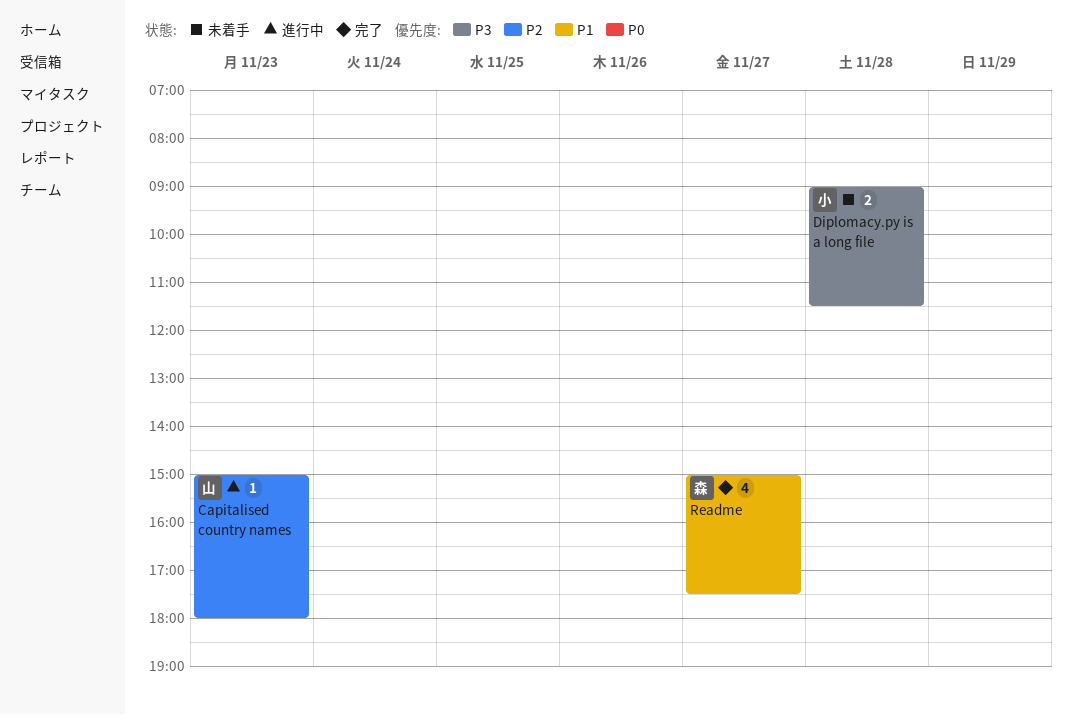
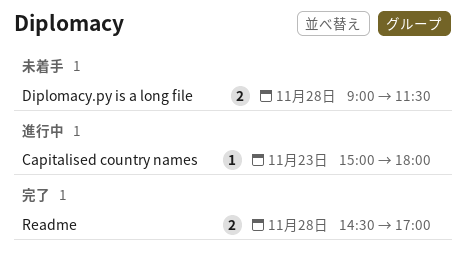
Readme, estimate: 4 -> 2
Readme, day: Nov 27 -> Nov 28
Readme, begins: 15:00 -> 14:30
Readme, ends: 17:30 -> 17:00

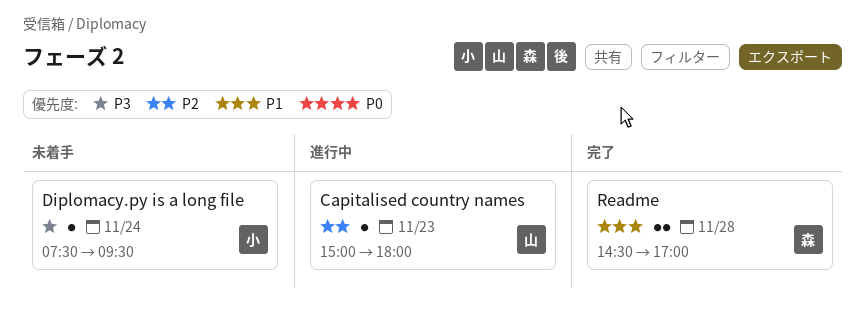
Diplomacy.py is a long file, estimate: 2 -> 1
Diplomacy.py is a long file, day: Nov 28 -> Nov 24
Diplomacy.py is a long file, begins: 09:00 -> 07:30
Diplomacy.py is a long file, ends: 11:30 -> 09:30

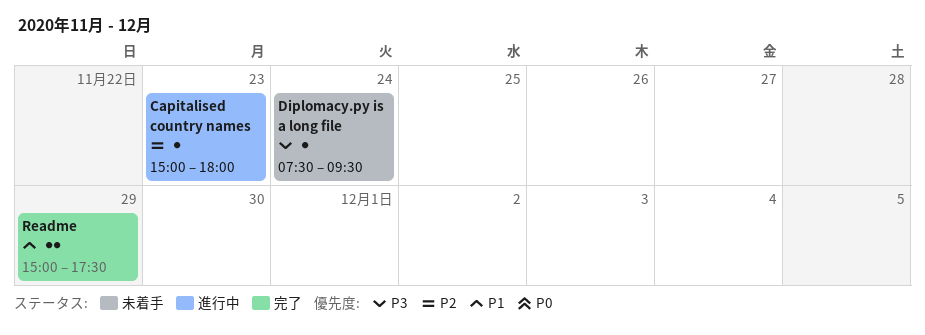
Readme, day: Nov 28 -> Nov 29
Readme, begins: 14:30 -> 15:00
Readme, ends: 17:00 -> 17:30

